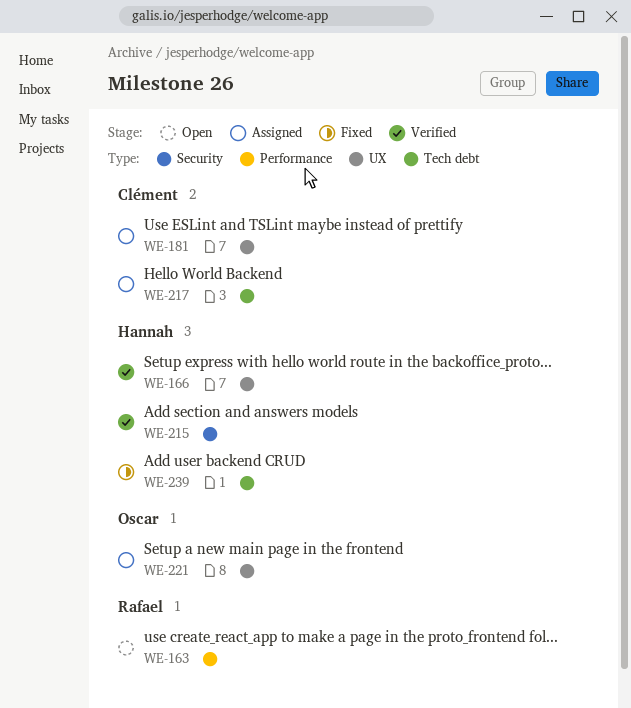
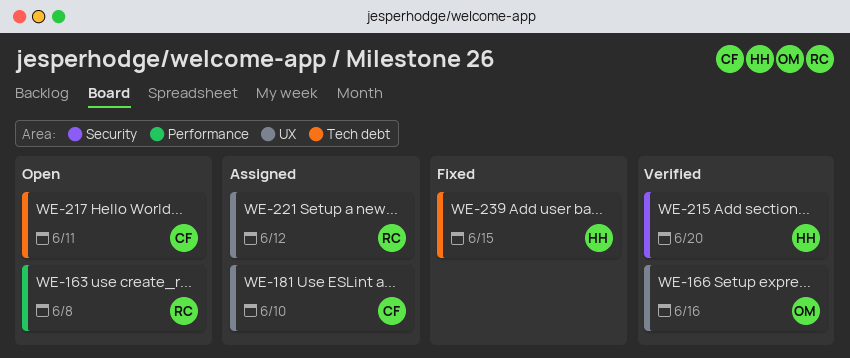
WE-166, owner: Hannah -> Oscar
WE-217, status: Assigned -> Open
WE-221, owner: Oscar -> Rafael

